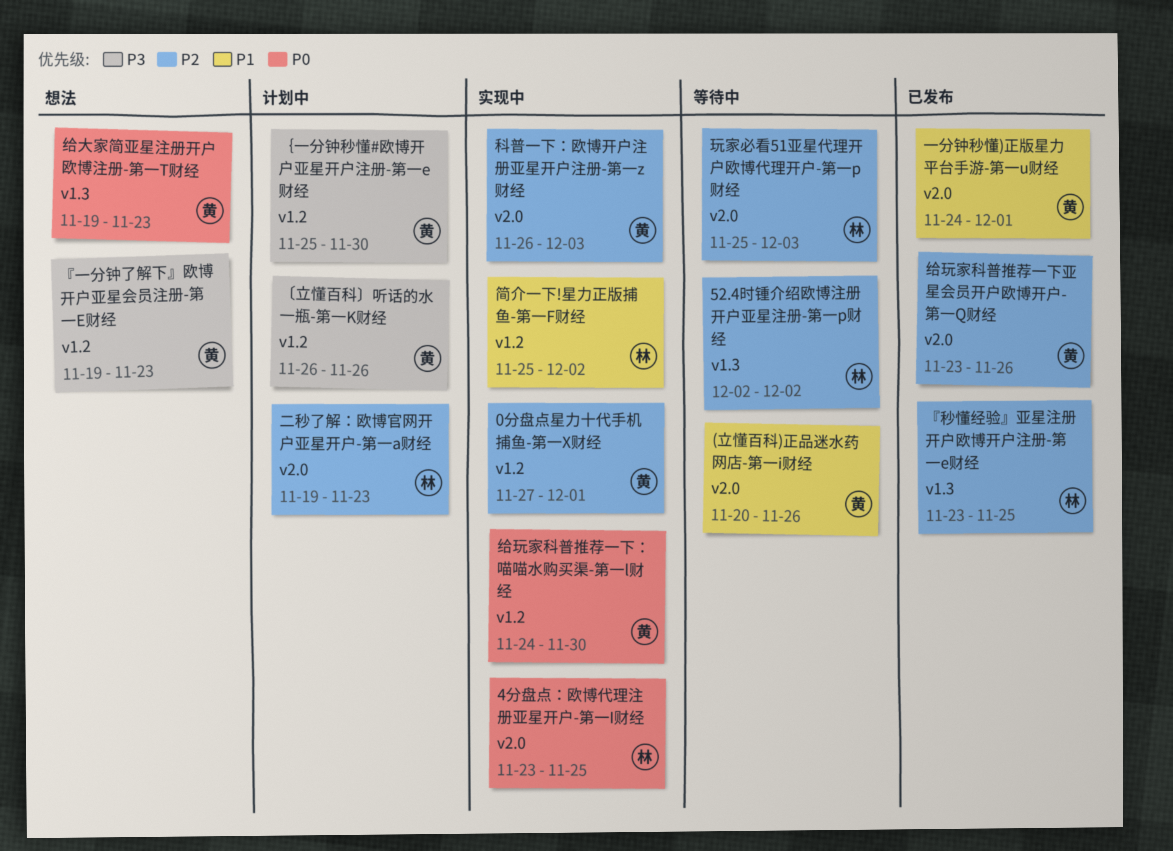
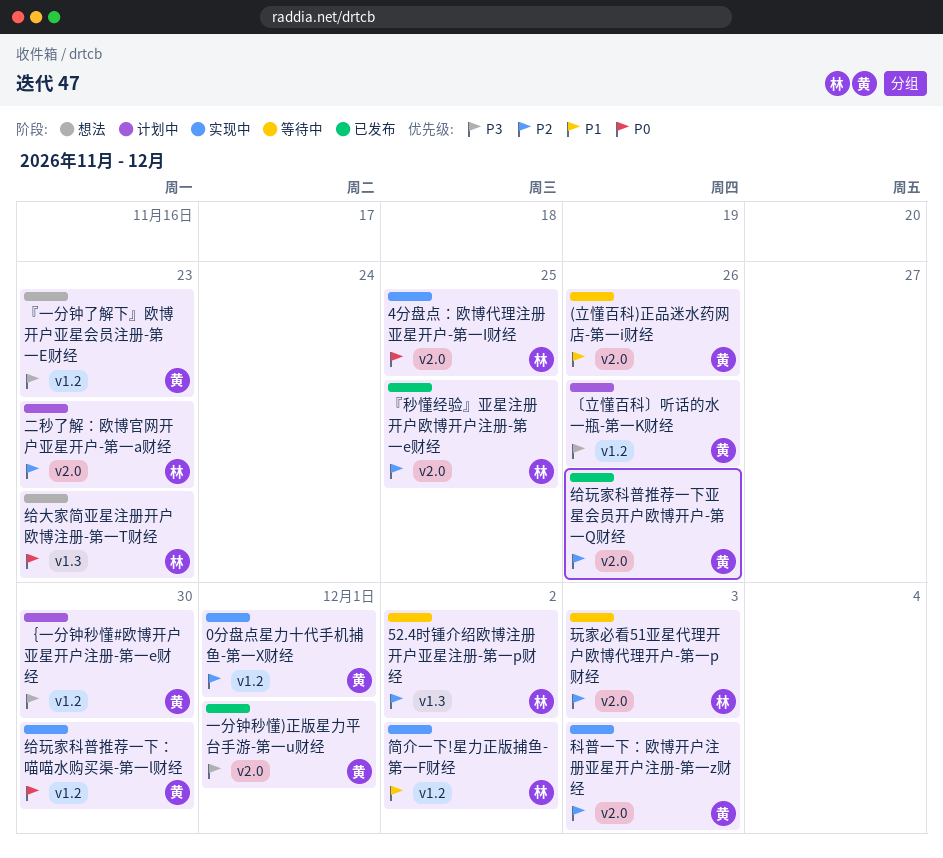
『秒懂经验』亚星注册开户欧博开户注册-第一e财经, label: v1.3 -> v2.0
一分钟秒懂)正版星力平台手游-第一u财经, priority: P1 -> P3
给大家简亚星注册开户欧博注册-第一T财经, owner: 黄 -> 林

